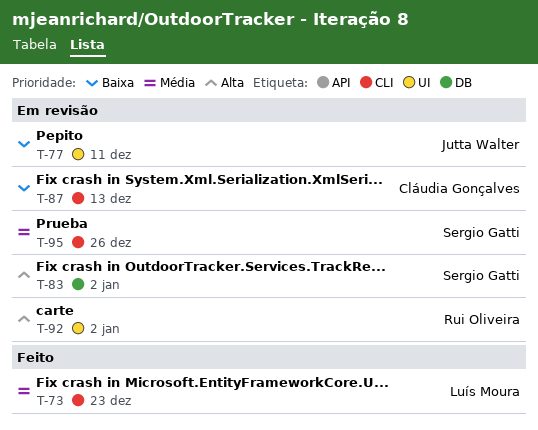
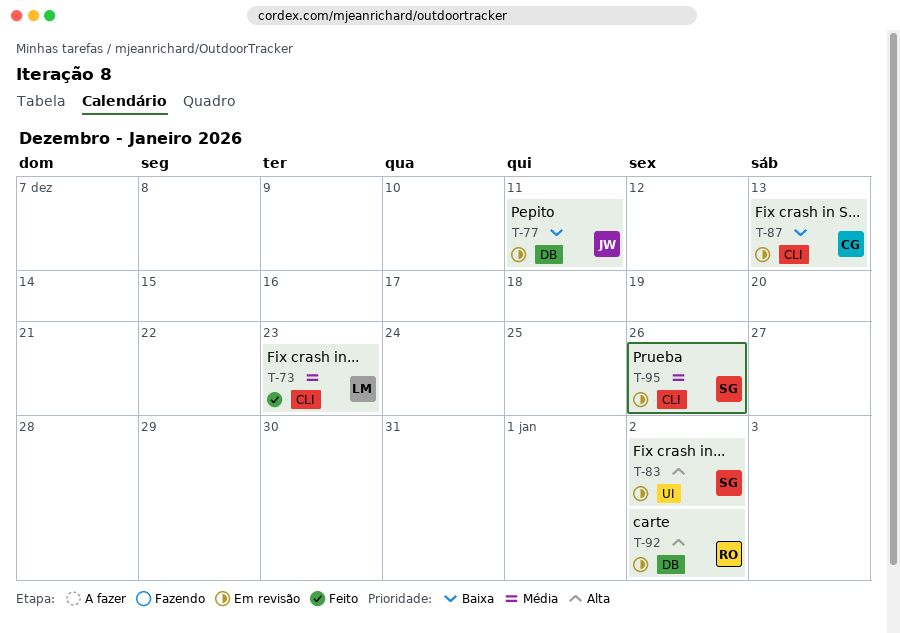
T-77, label: UI -> DB
T-83, label: DB -> UI
T-92, label: UI -> DB

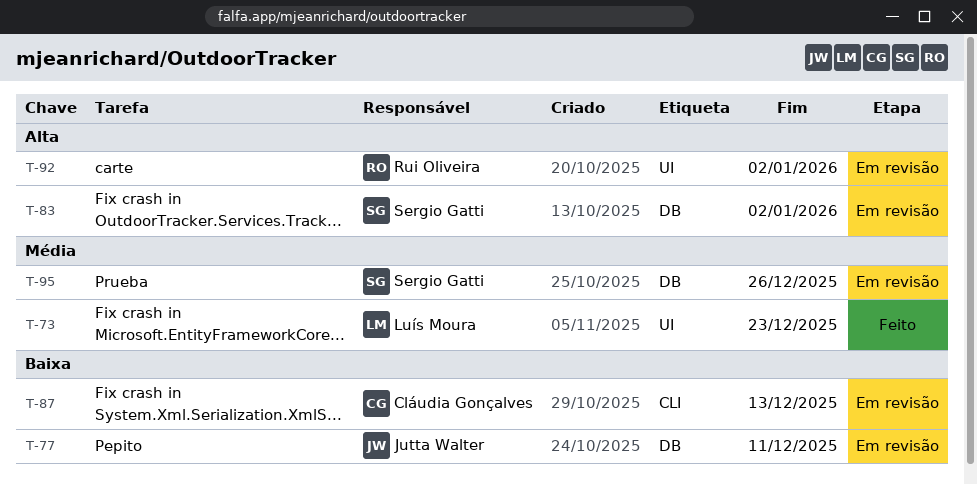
T-73, label: CLI -> UI
T-83, label: UI -> DB
T-92, label: DB -> UI
T-95, label: CLI -> DB

